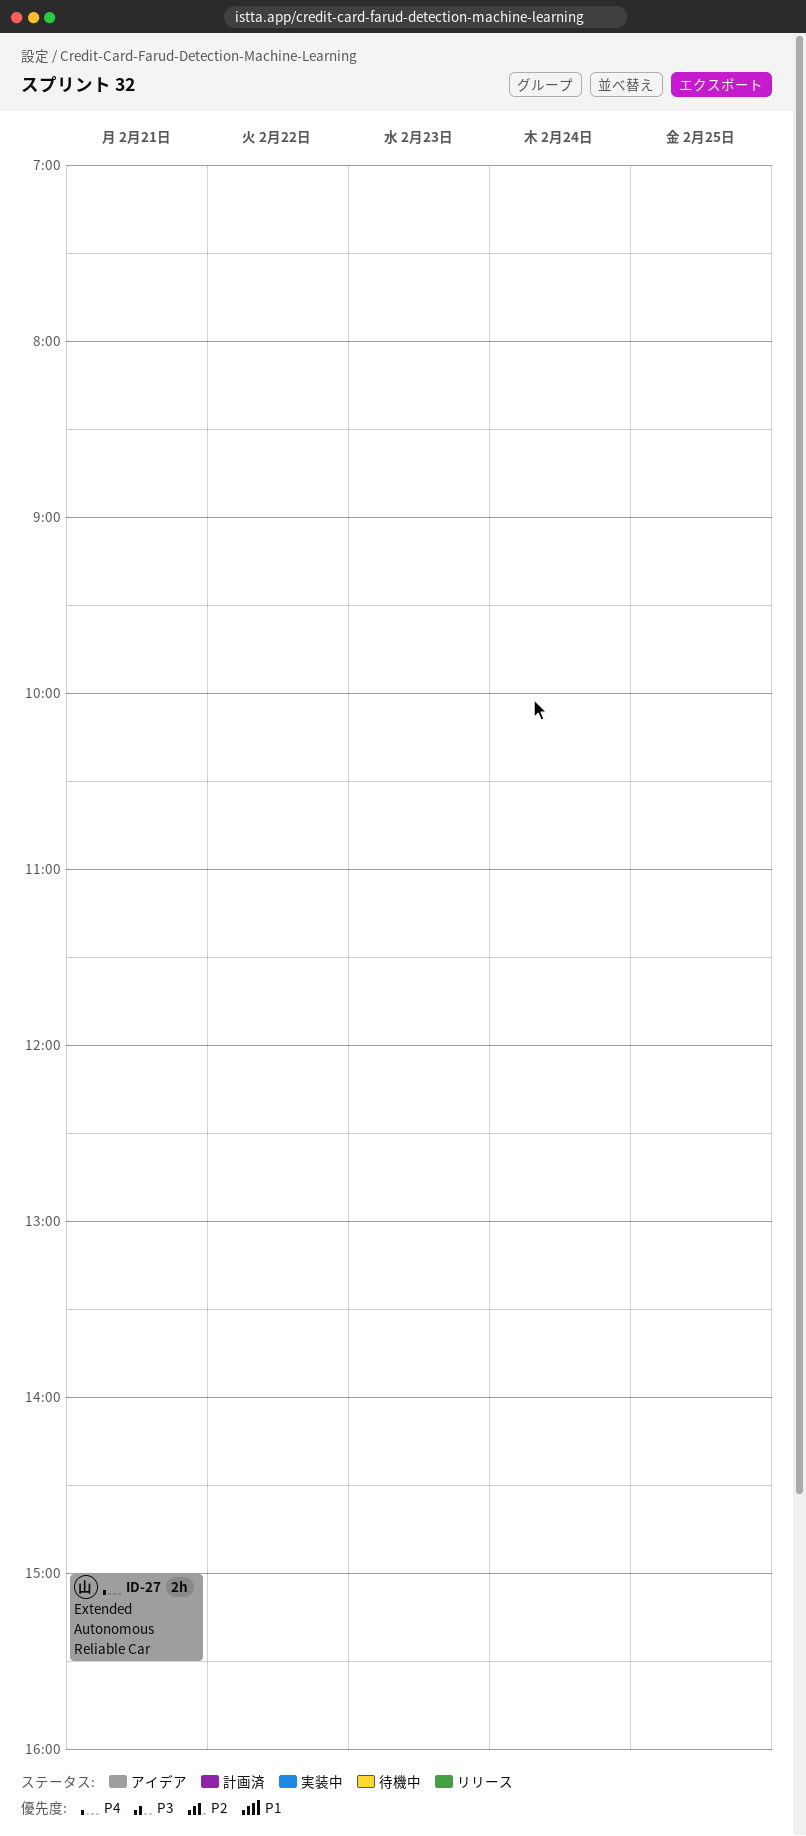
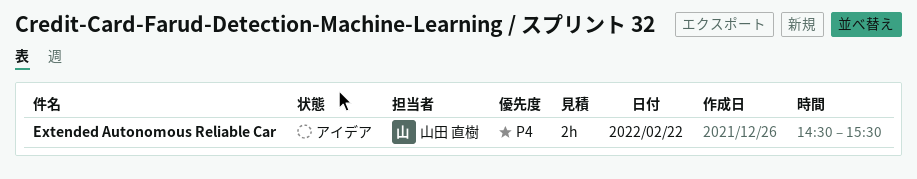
Extended Autonomous Reliable Car, day: Feb 21 -> Feb 22
Extended Autonomous Reliable Car, begins: 15:00 -> 14:30

